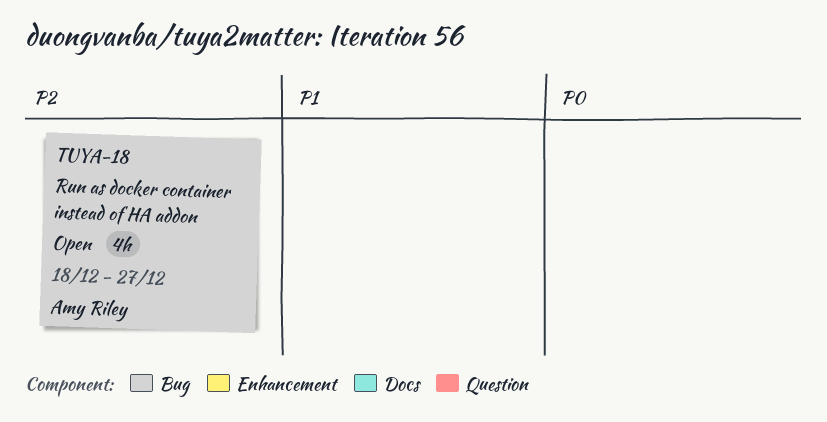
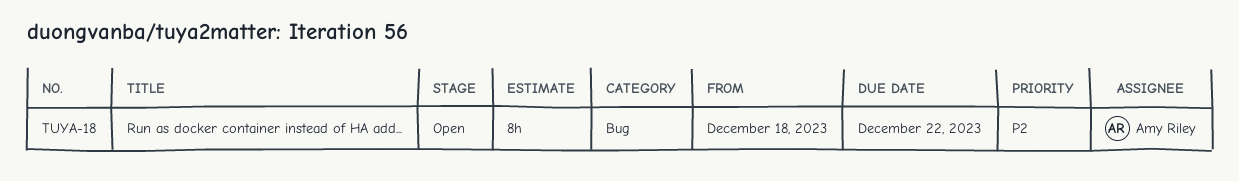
TUYA-18, estimate: 4h -> 8h
TUYA-18, due: Dec 27 -> Dec 22

